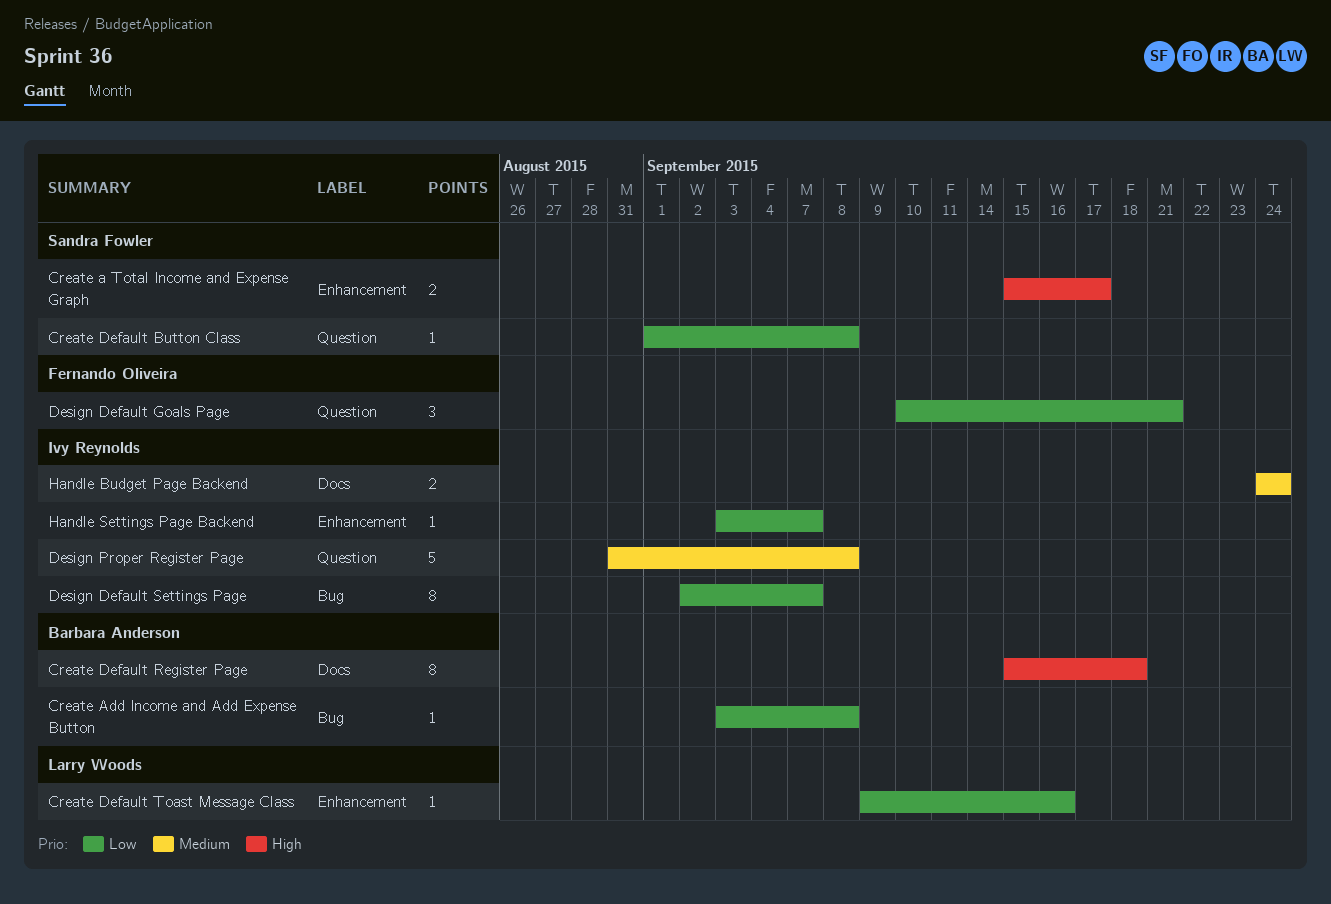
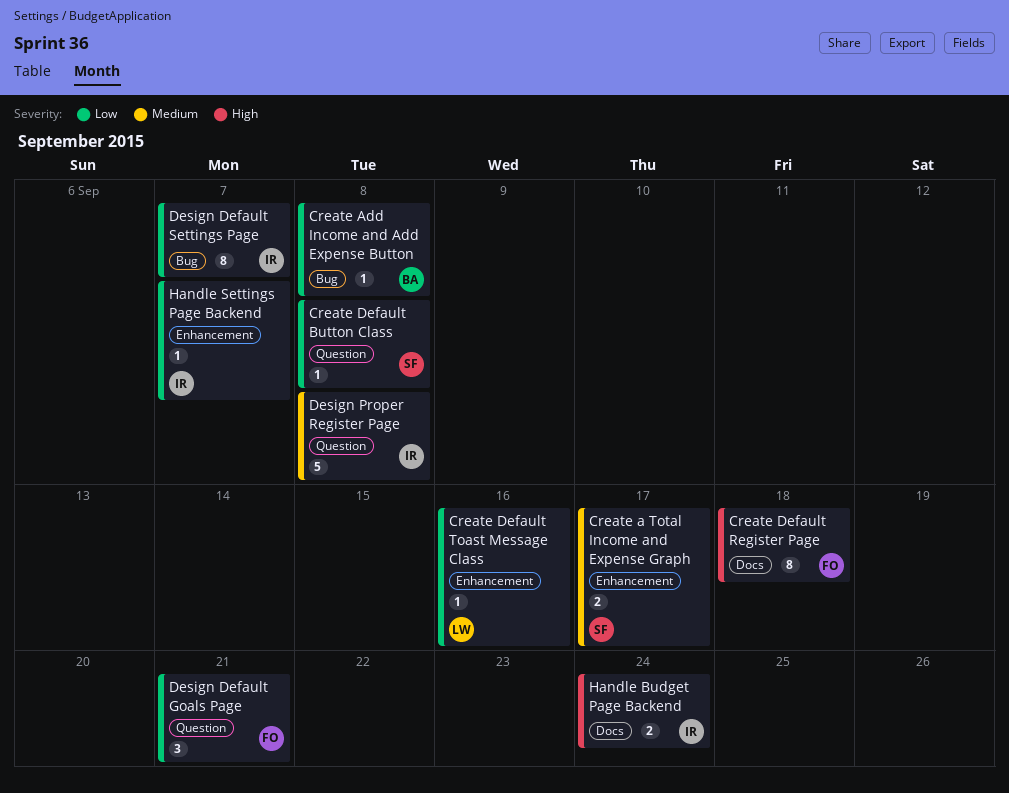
Create a Total Income and Expense Graph, priority: High -> Medium
Create Default Register Page, owner: Barbara Anderson -> Fernando Oliveira
Handle Budget Page Backend, priority: Medium -> High

